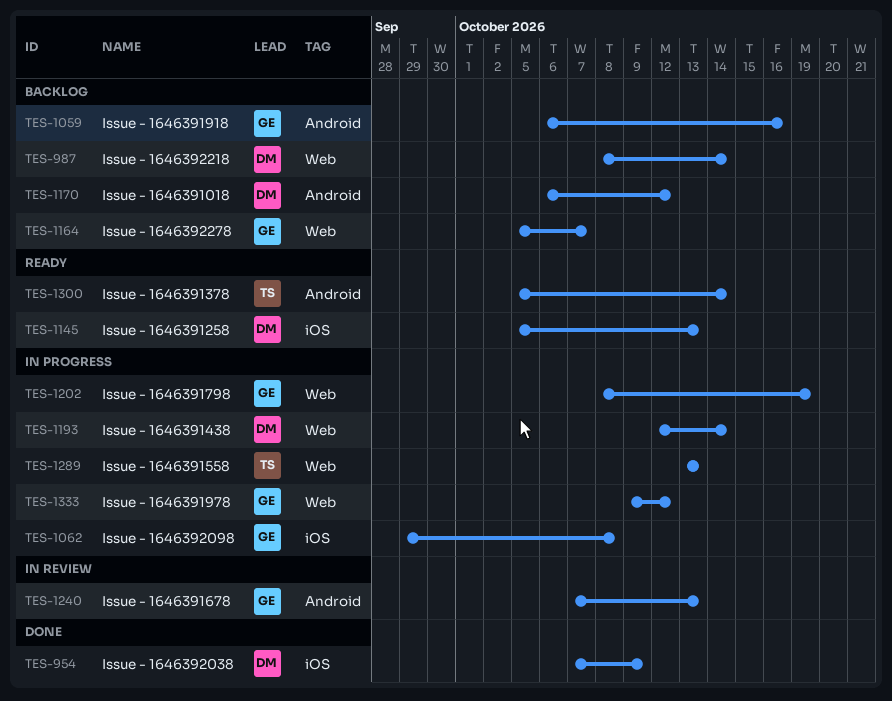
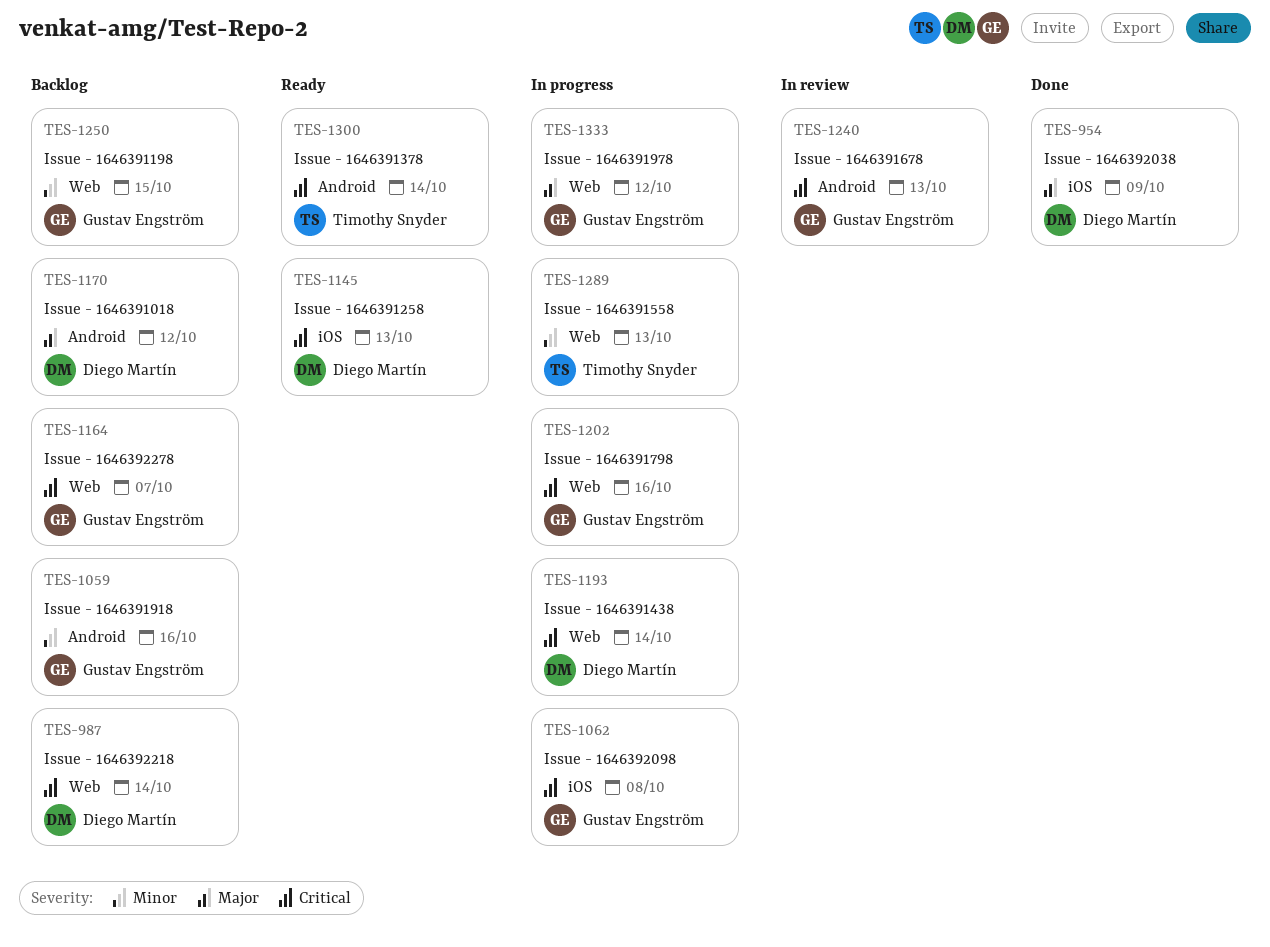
TES-1202, due: Oct 19 -> Oct 16
TES-1250: none -> present

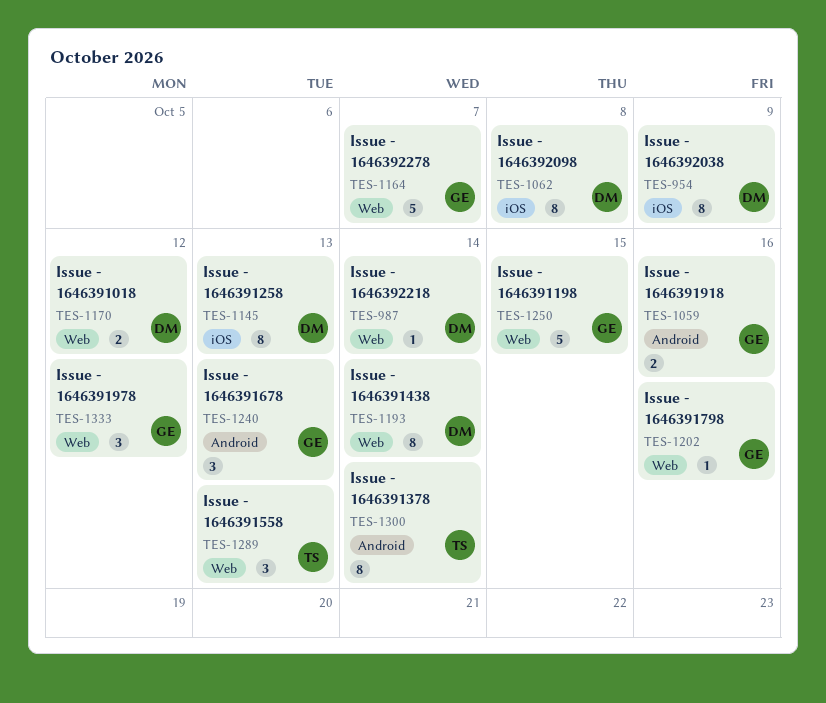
TES-1062, owner: Gustav Engström -> Diego Martín
TES-1170, label: Android -> Web

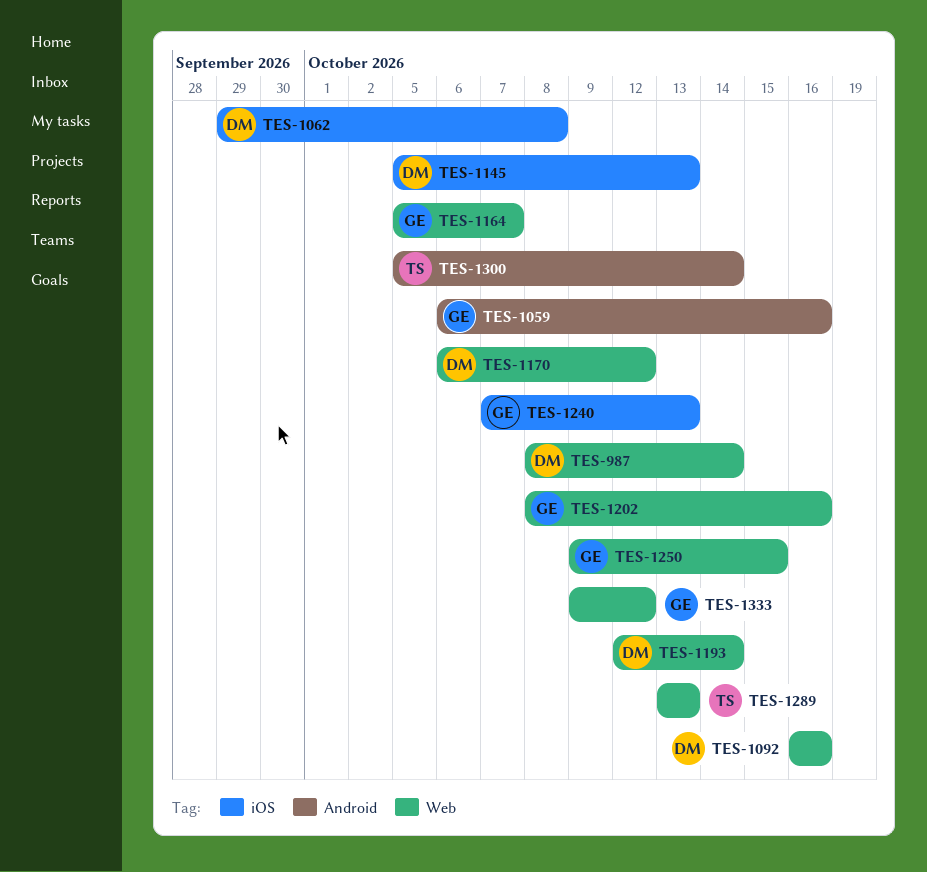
TES-954: present -> none
TES-1092: none -> present
TES-1240, label: Android -> iOS

